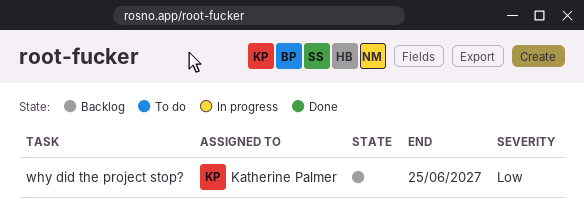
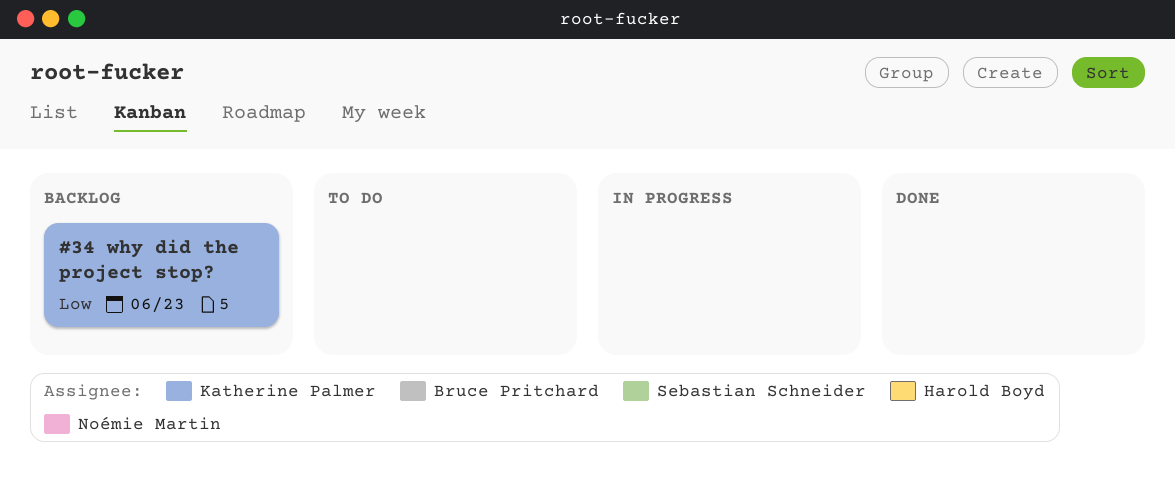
why did the project stop?, due: Jun 25 -> Jun 23

